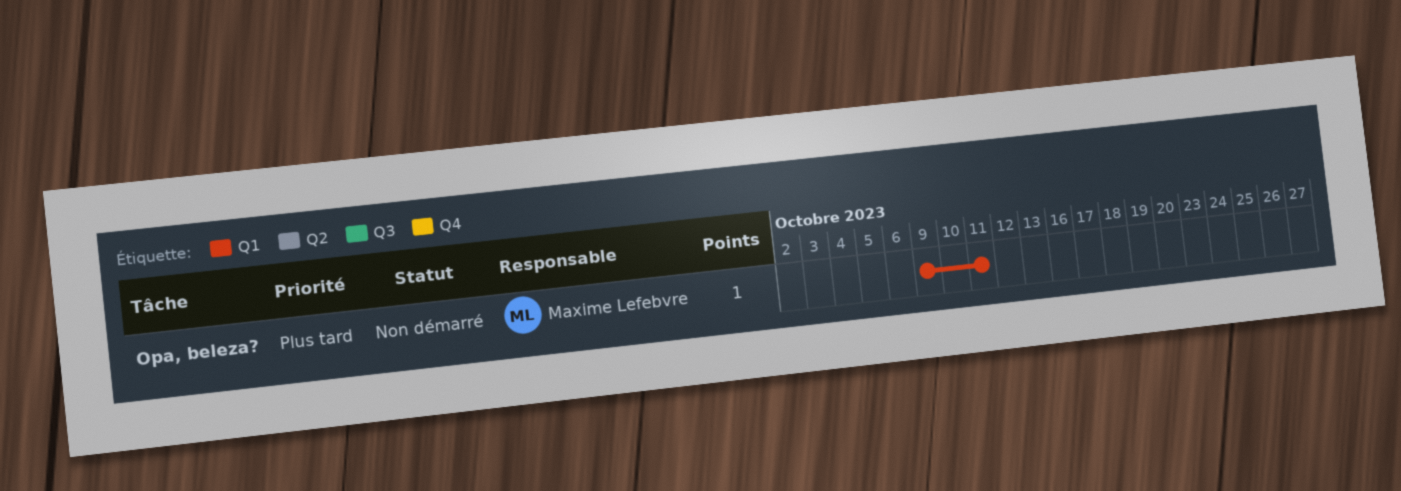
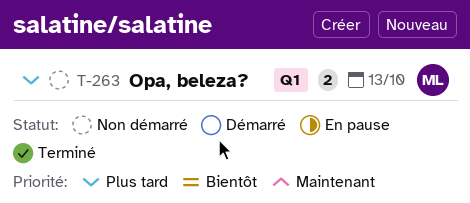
Opa, beleza?, estimate: 1 -> 2
Opa, beleza?, due: Oct 11 -> Oct 13

